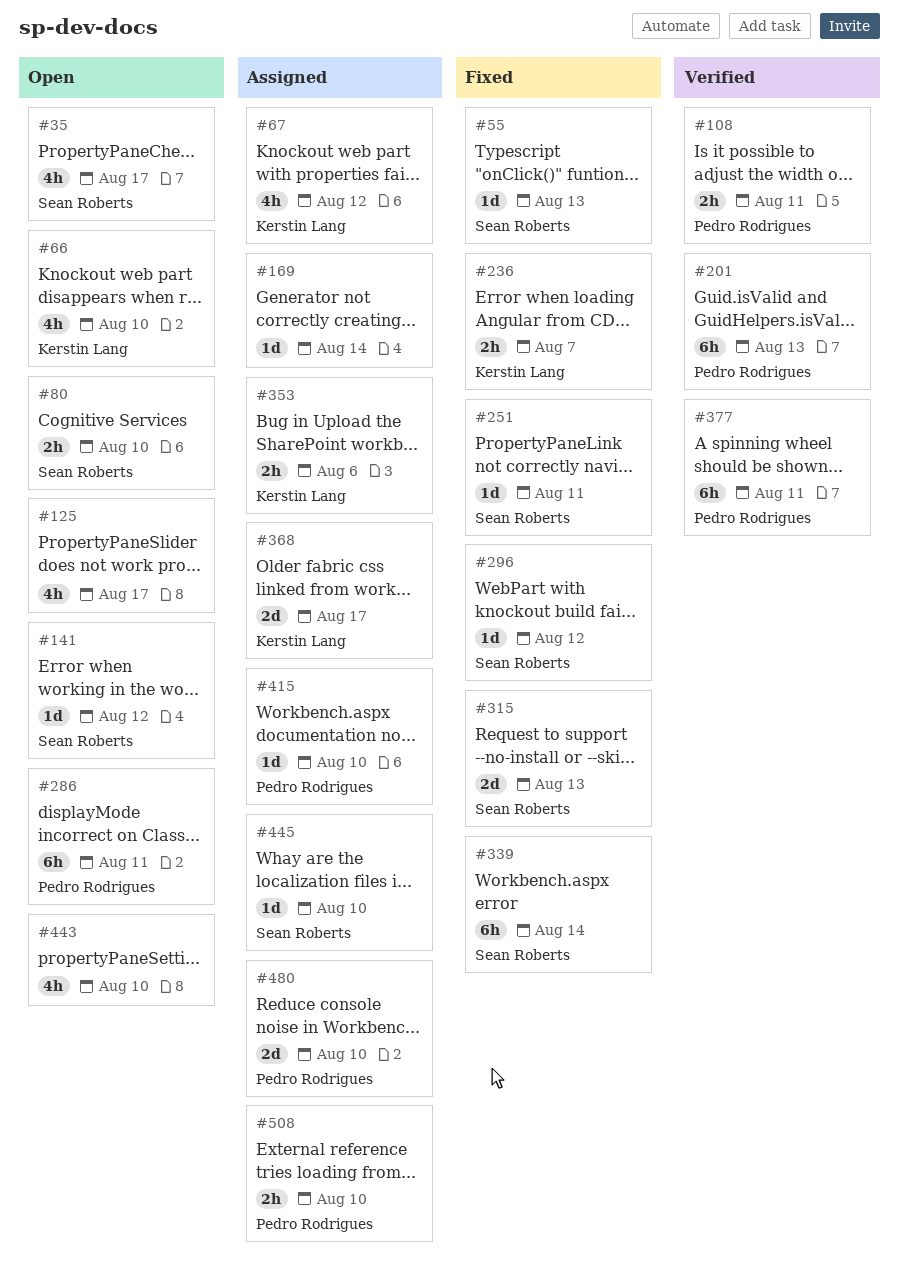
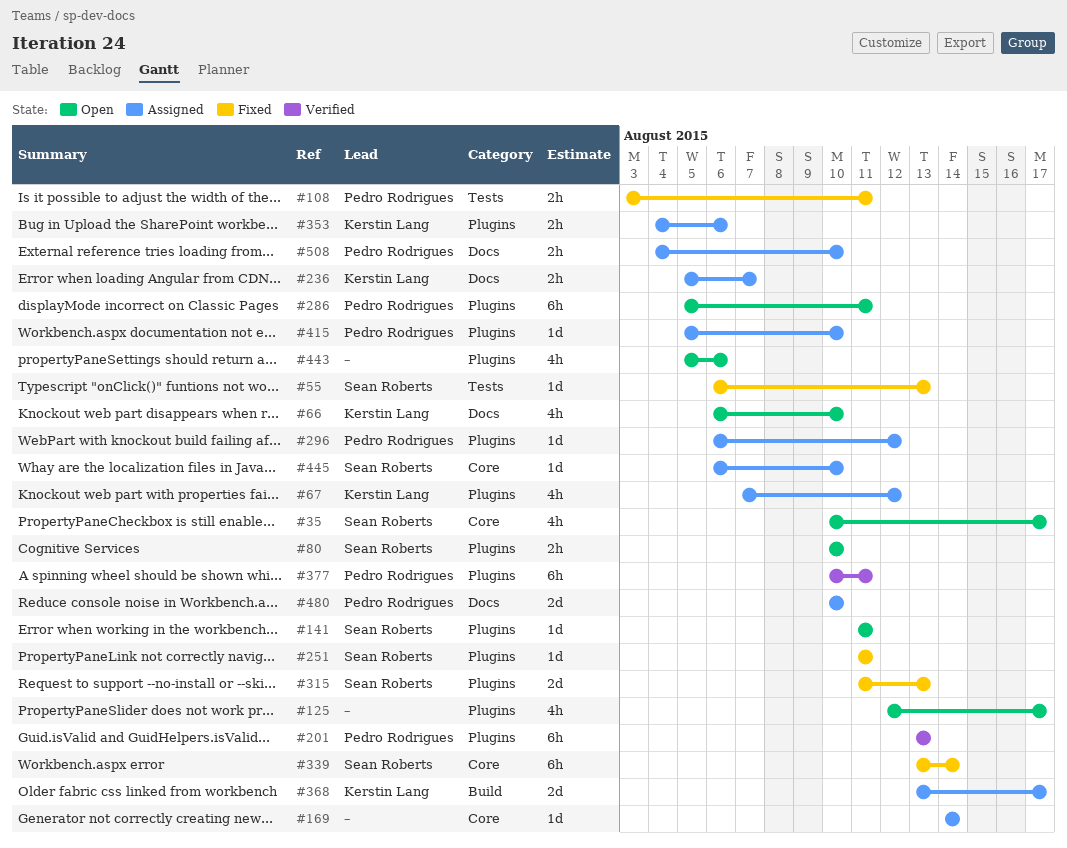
#108, status: Verified -> Fixed
#141, due: Aug 12 -> Aug 11
#236, status: Fixed -> Assigned
#296, status: Fixed -> Assigned
#296, owner: Sean Roberts -> Pedro Rodrigues
#443, due: Aug 10 -> Aug 6

